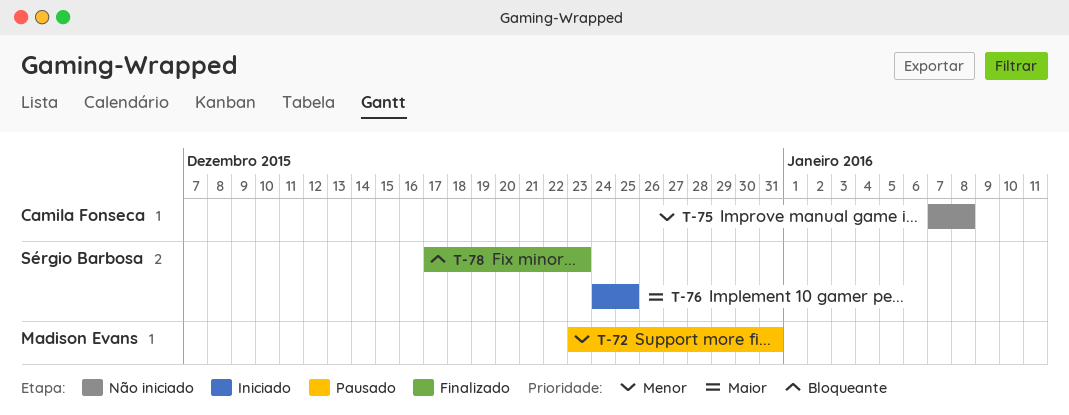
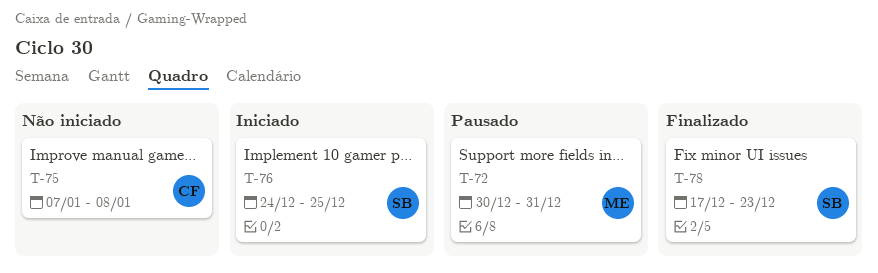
T-72, start: Dec 23 -> Dec 30

